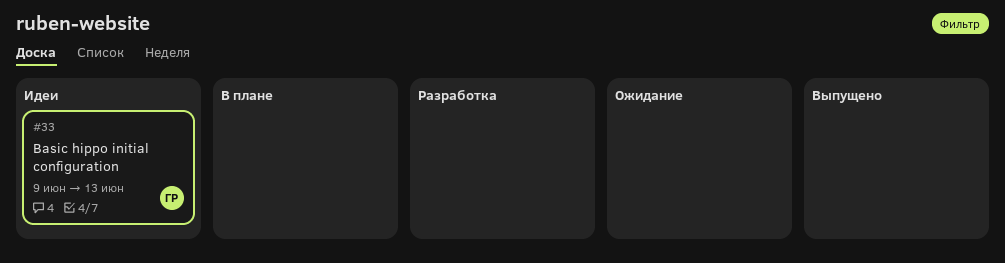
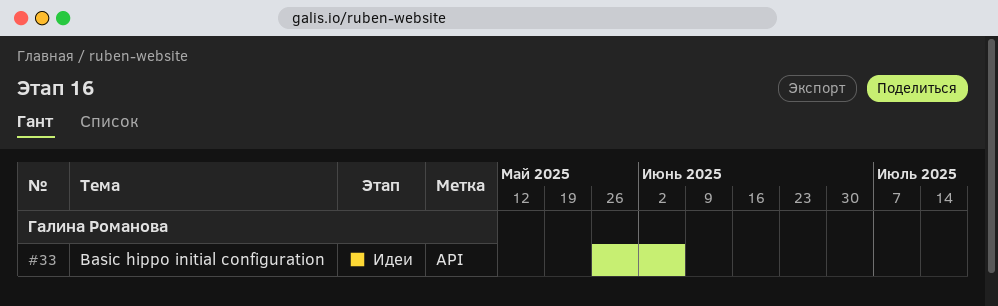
#33, start: Jun 9 -> May 26
#33, due: Jun 13 -> Jun 6

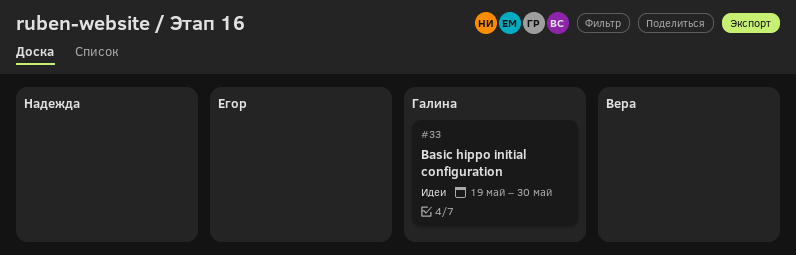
#33, start: May 26 -> May 19
#33, due: Jun 6 -> May 30

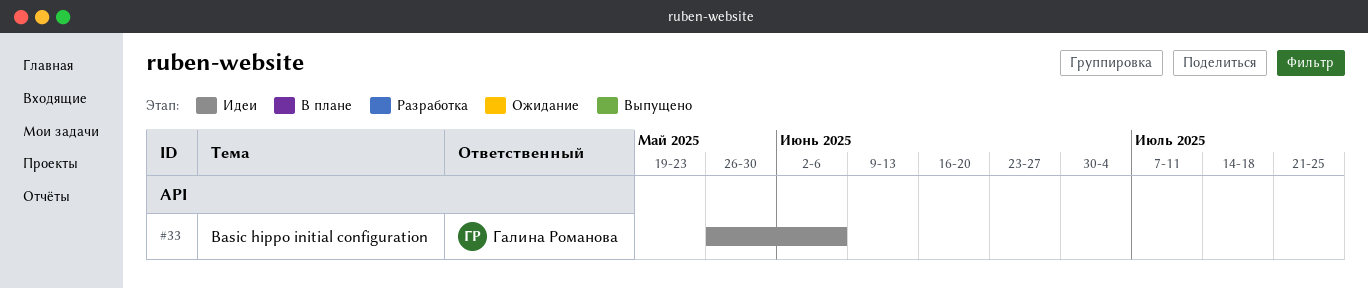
#33, start: May 19 -> May 26
#33, due: May 30 -> Jun 6

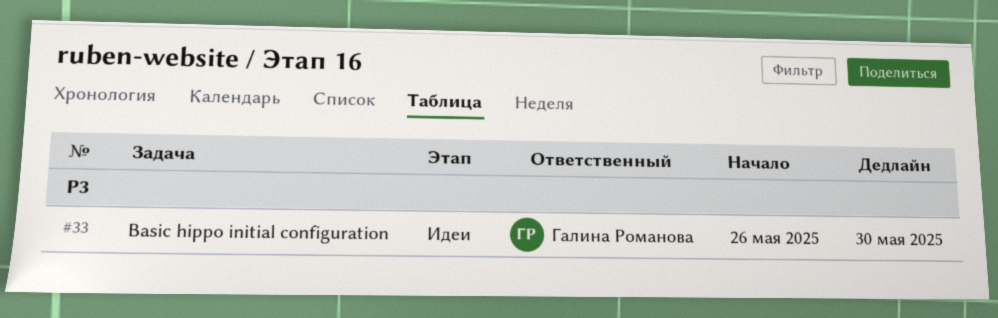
#33, due: Jun 6 -> May 30

